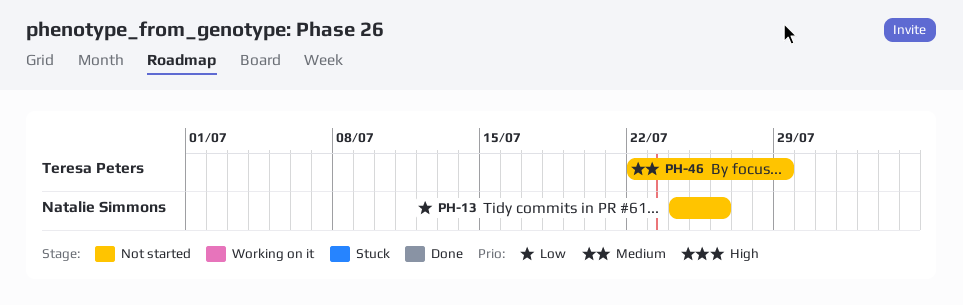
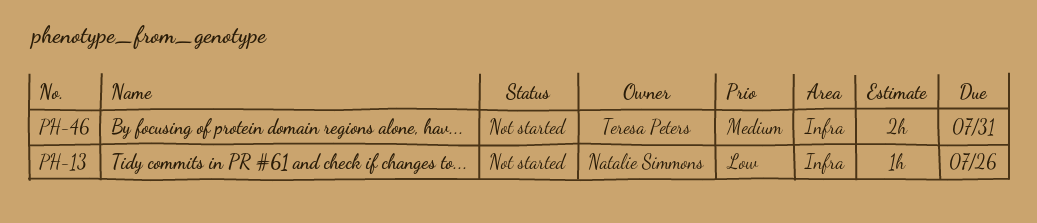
PH-46, due: Jul 29 -> Jul 31

